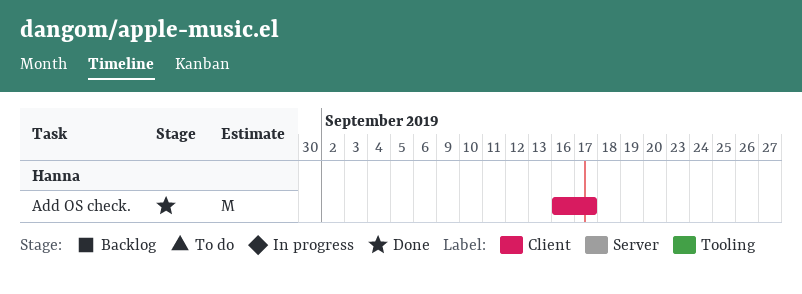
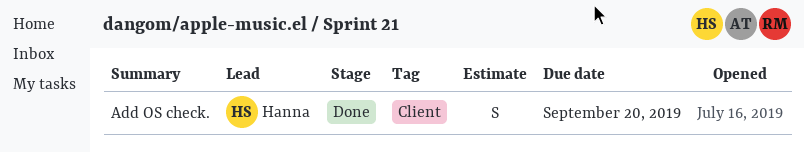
Add OS check., estimate: M -> S
Add OS check., due: Sep 17 -> Sep 20

